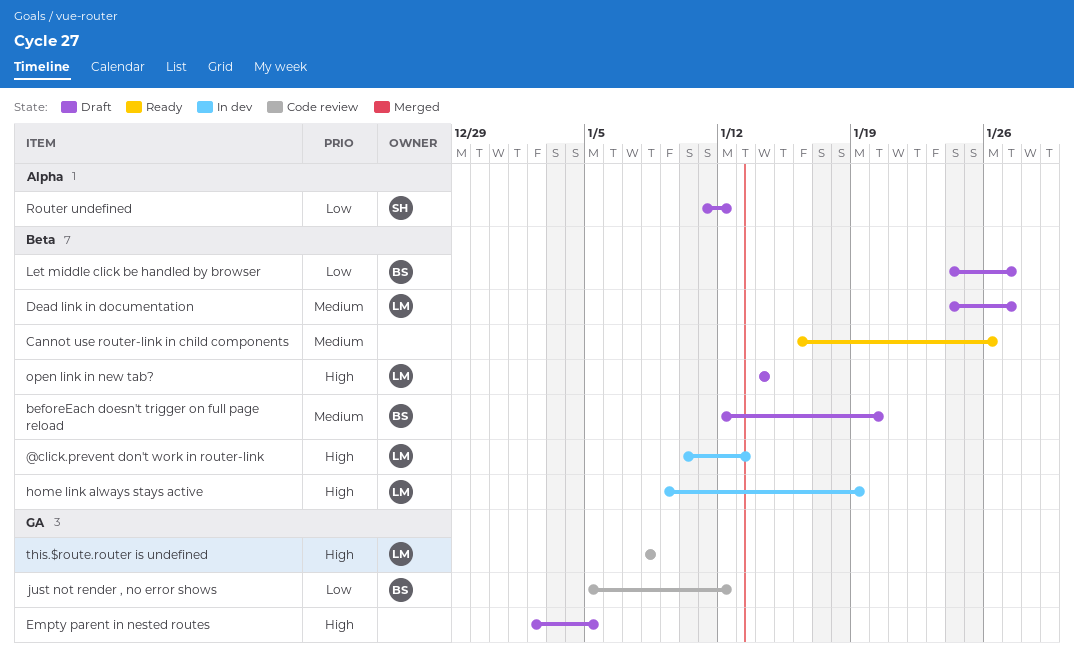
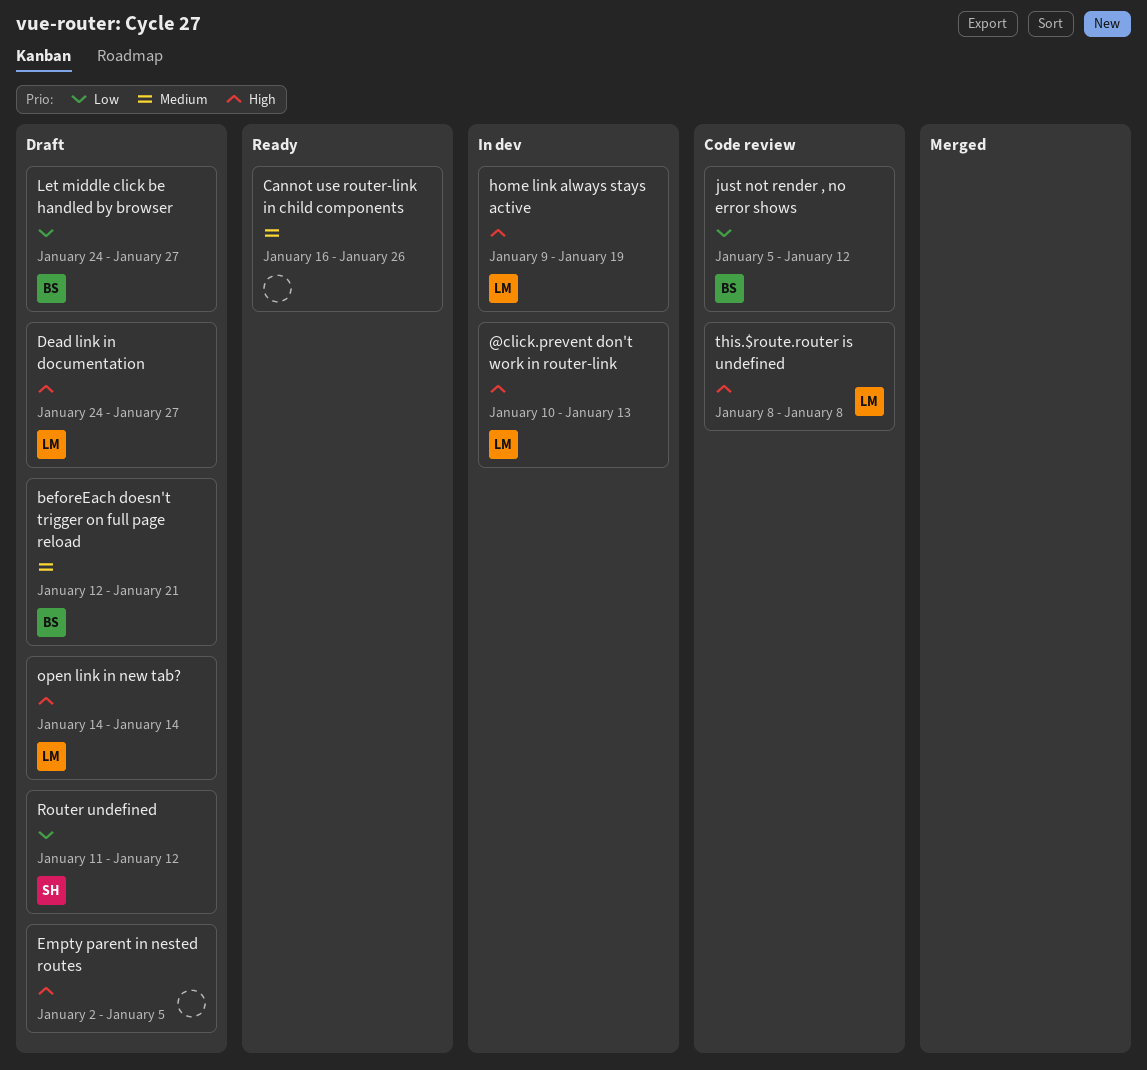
beforeEach doesn't trigger on full page reload, due: Jan 20 -> Jan 21
Dead link in documentation, priority: Medium -> High

